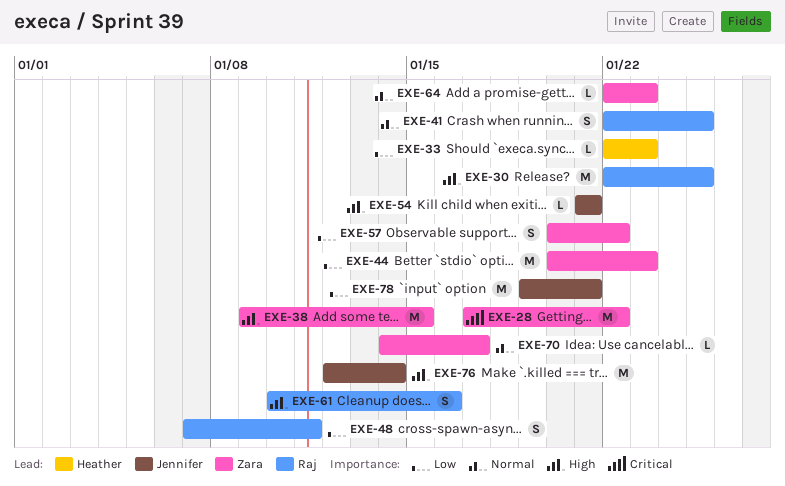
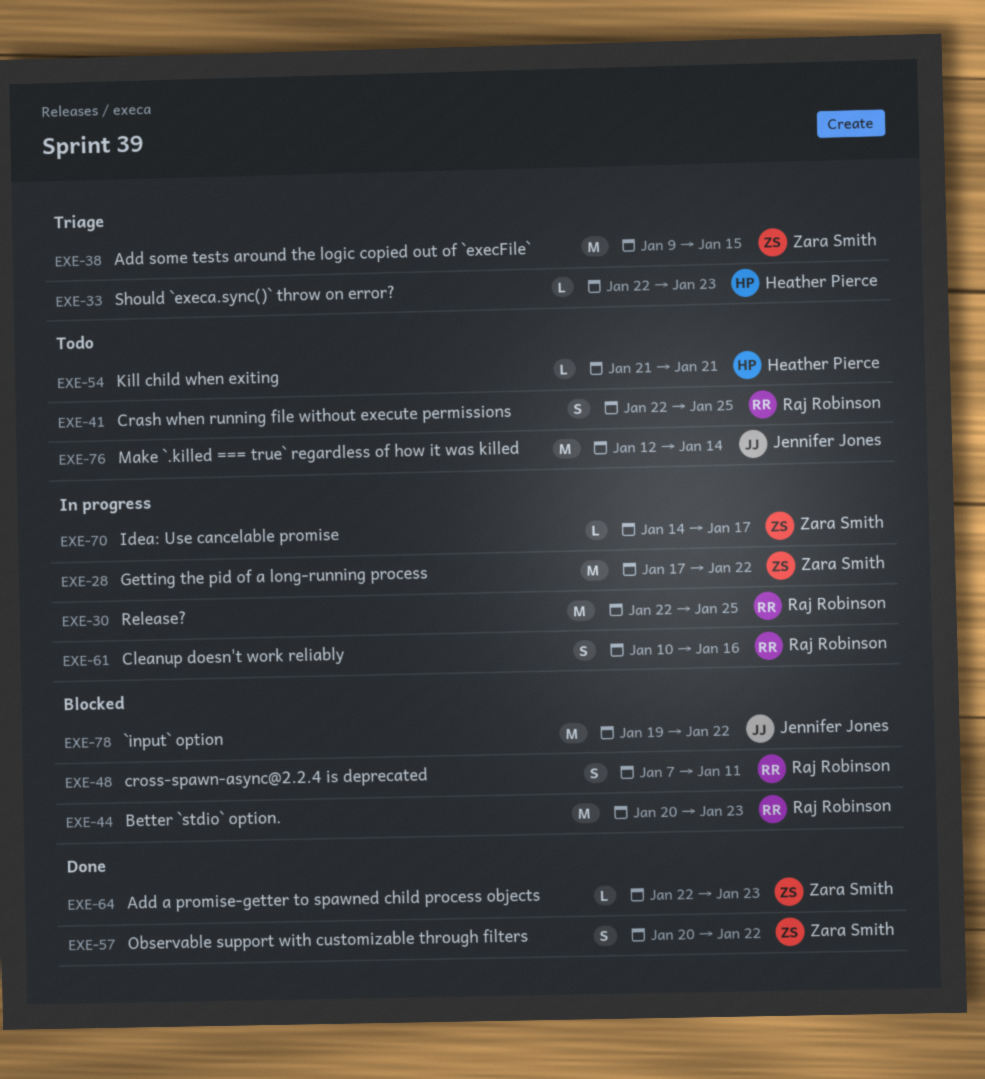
EXE-44, owner: Zara Smith -> Raj Robinson
EXE-54, owner: Jennifer Jones -> Heather Pierce
EXE-78, due: Jan 21 -> Jan 22

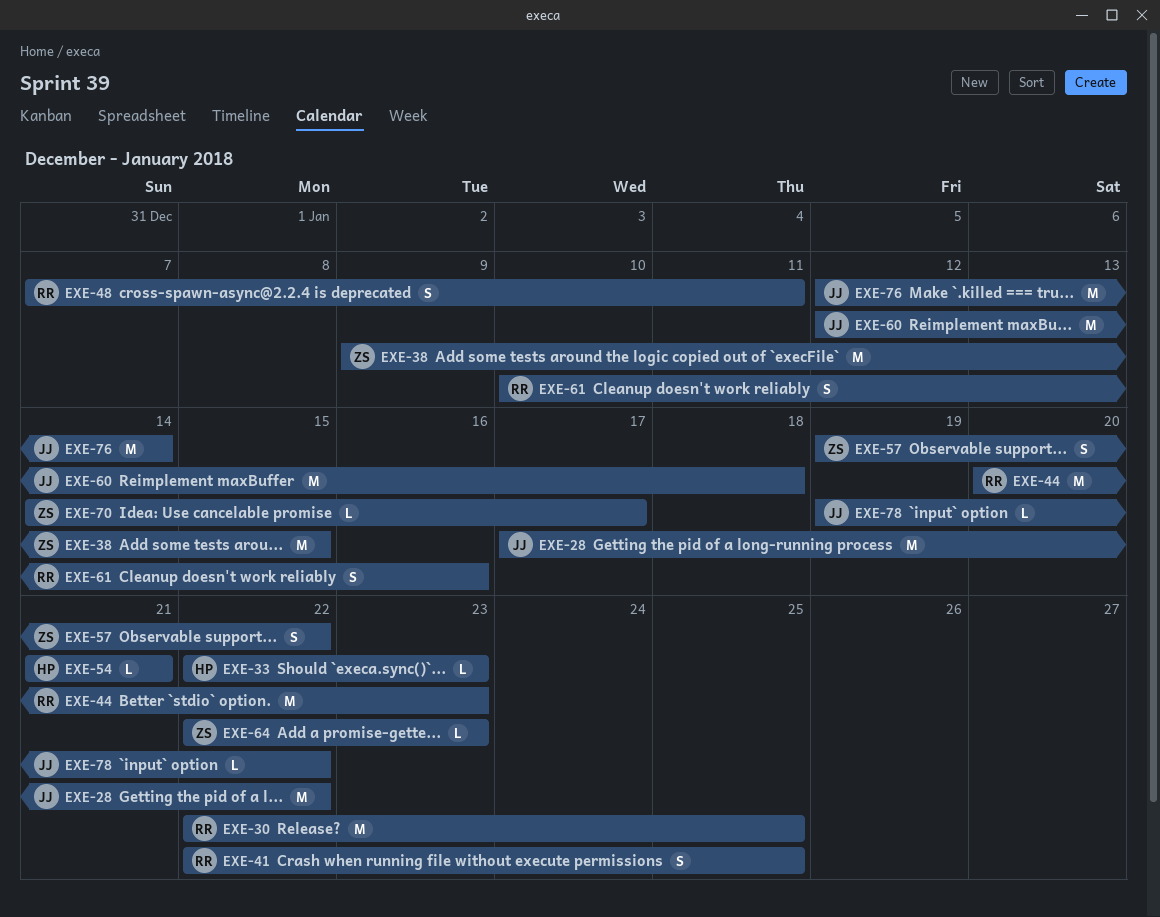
EXE-28, owner: Zara Smith -> Jennifer Jones
EXE-57, start: Jan 20 -> Jan 19
EXE-60: none -> present
EXE-78, estimate: M -> L

